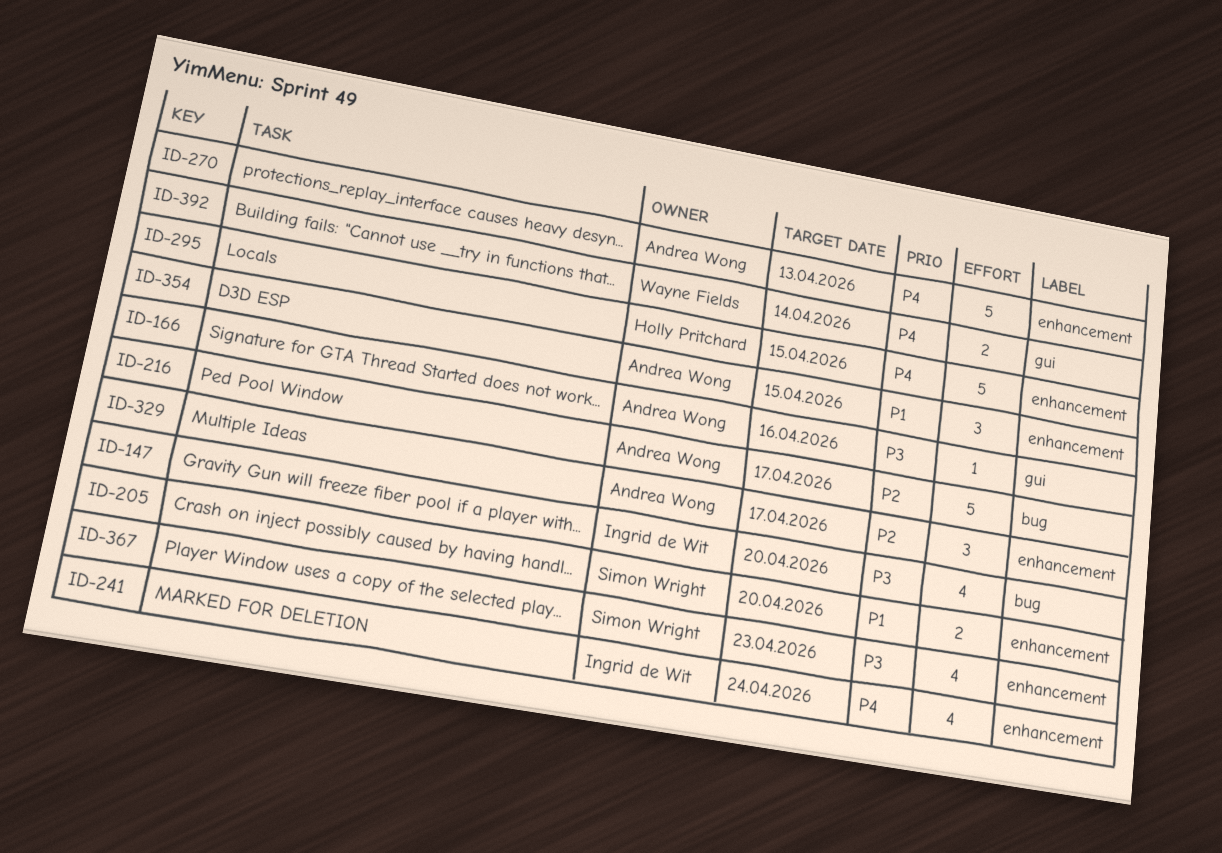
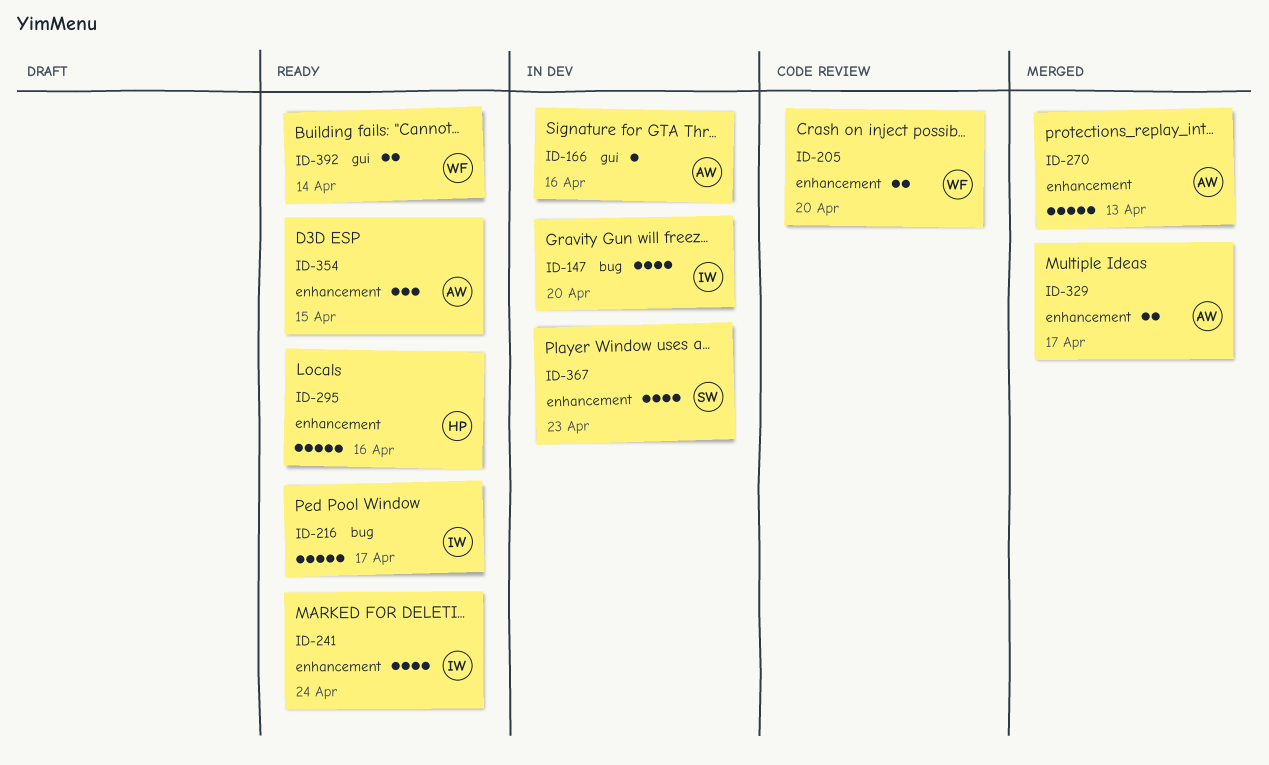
ID-205, owner: Simon Wright -> Wayne Fields
ID-216, owner: Andrea Wong -> Ingrid de Wit
ID-295, due: Apr 15 -> Apr 16
ID-329, estimate: 3 -> 2

